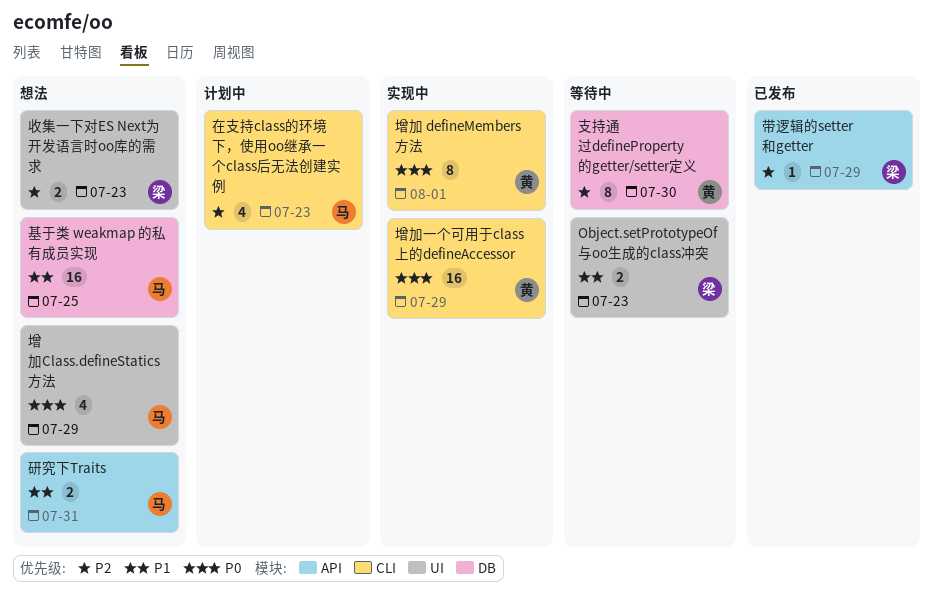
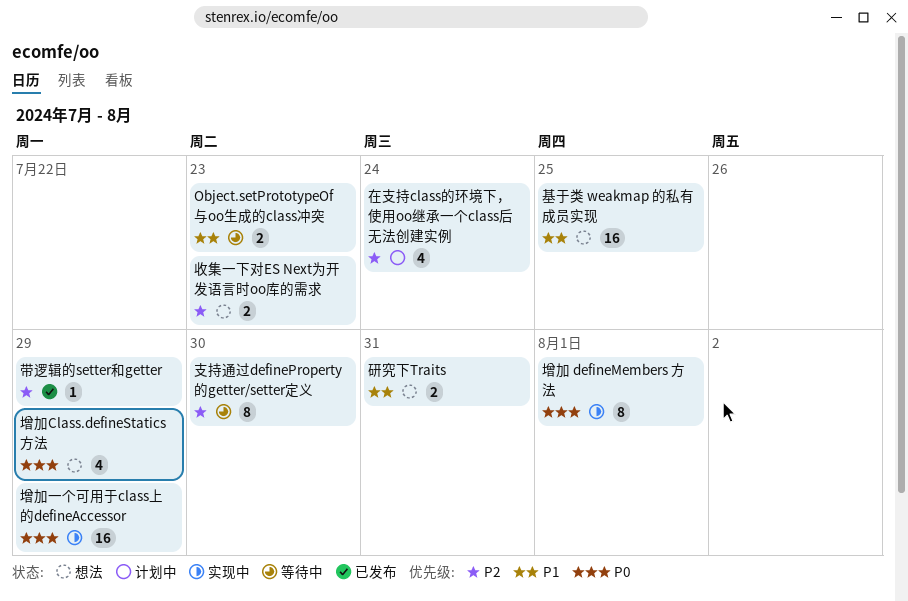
在支持class的环境下，使用oo继承一个class后无法创建实例, due: Jul 23 -> Jul 24

